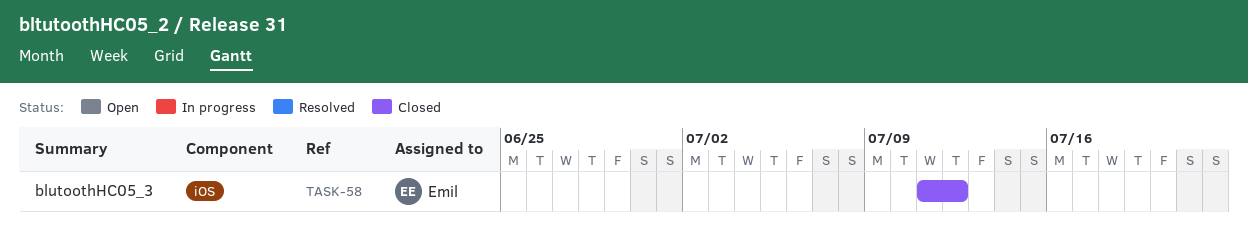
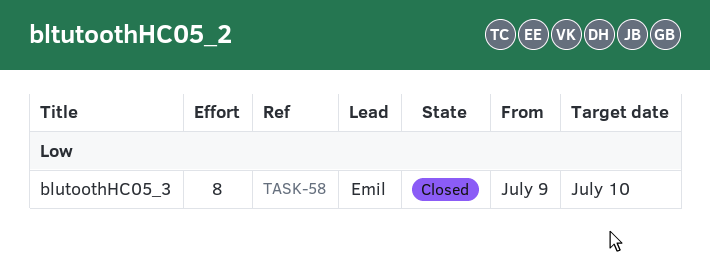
TASK-58, start: Jul 11 -> Jul 9
TASK-58, due: Jul 12 -> Jul 10

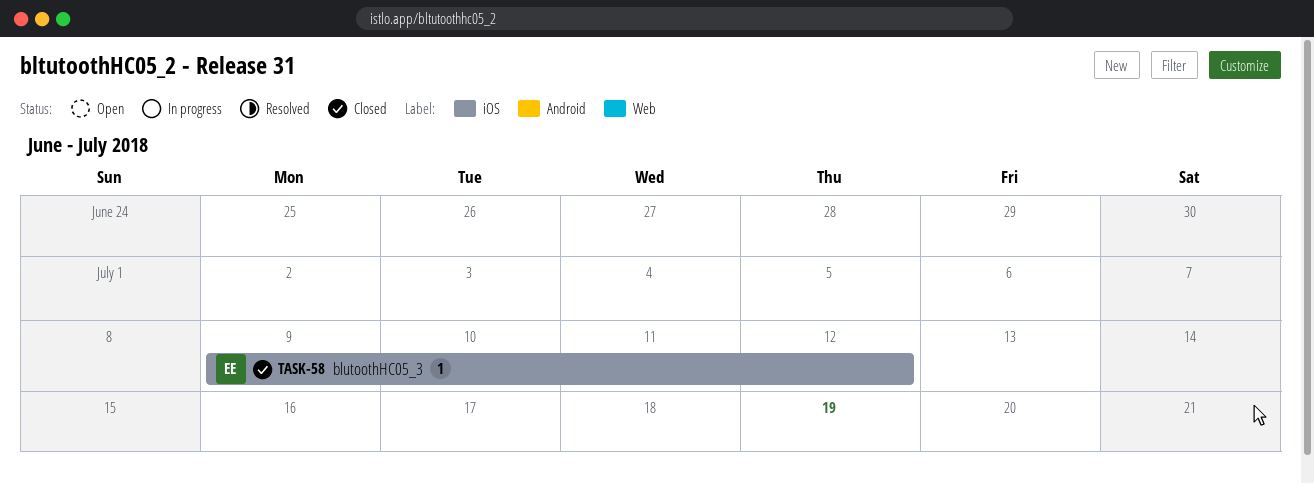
TASK-58, estimate: 8 -> 1
TASK-58, due: Jul 10 -> Jul 12

